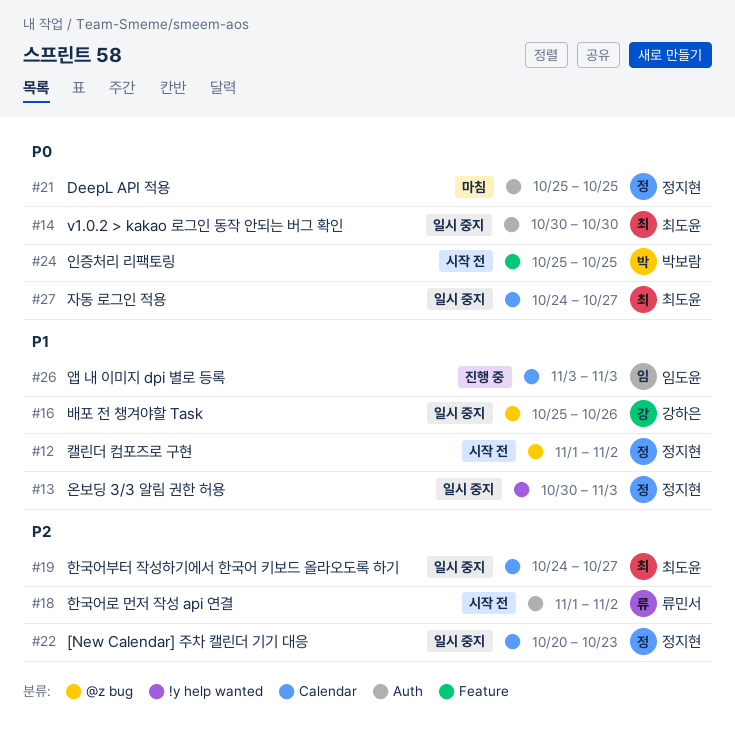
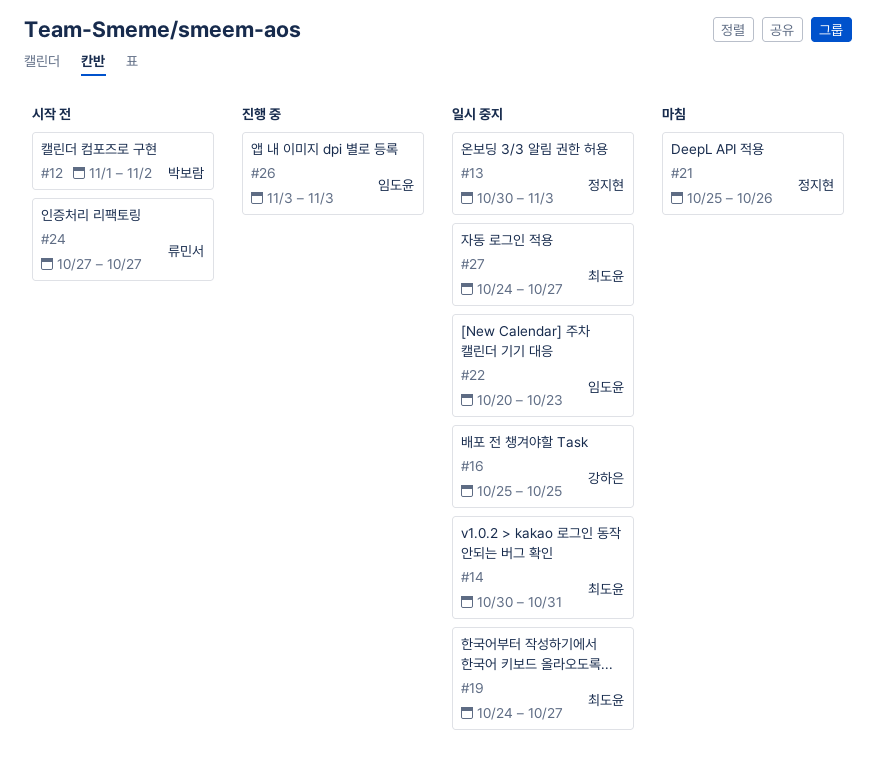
#12, owner: 정지현 -> 박보람
#14, due: Oct 30 -> Oct 31
#16, due: Oct 26 -> Oct 25
#18: present -> none
#21, due: Oct 25 -> Oct 26
#22, owner: 정지현 -> 임도윤
#24, owner: 박보람 -> 류민서
#24, start: Oct 25 -> Oct 27
#24, due: Oct 25 -> Oct 27

